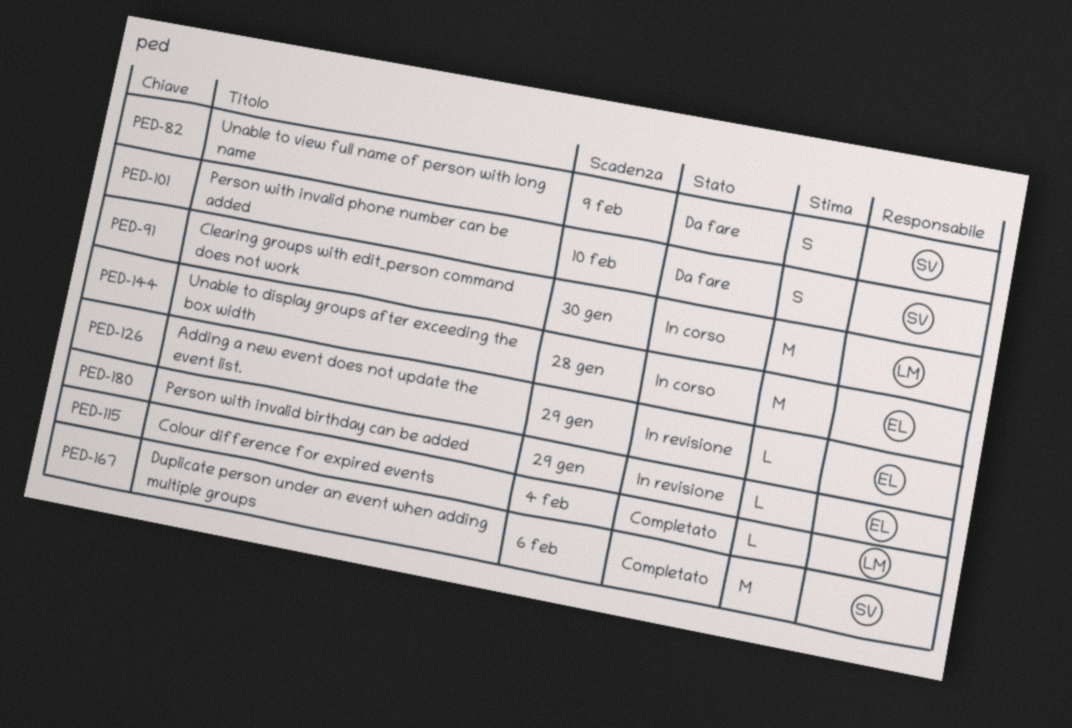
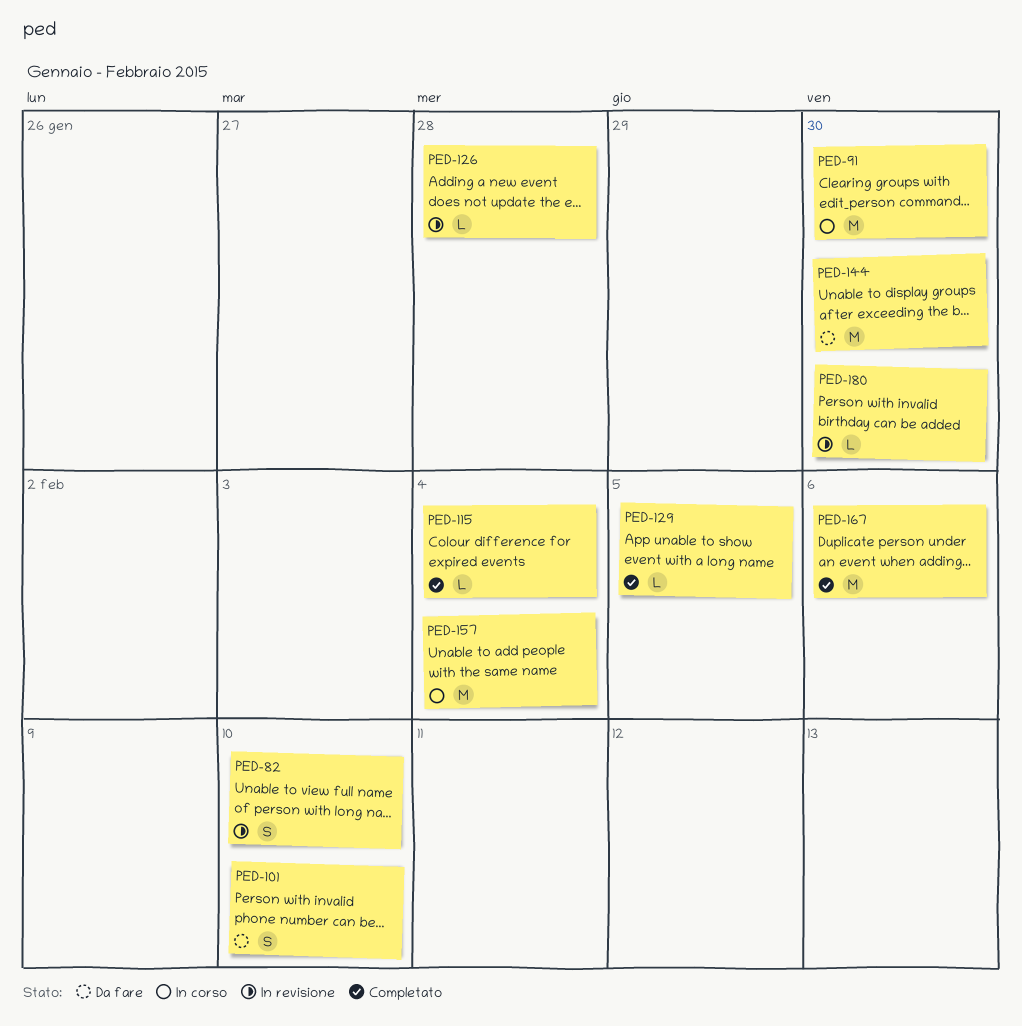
PED-82, status: Da fare -> In revisione
PED-82, due: Feb 9 -> Feb 10
PED-126, due: Jan 29 -> Jan 28
PED-129: none -> present
PED-144, status: In corso -> Da fare
PED-144, due: Jan 28 -> Jan 30
PED-157: none -> present
PED-180, due: Jan 29 -> Jan 30

